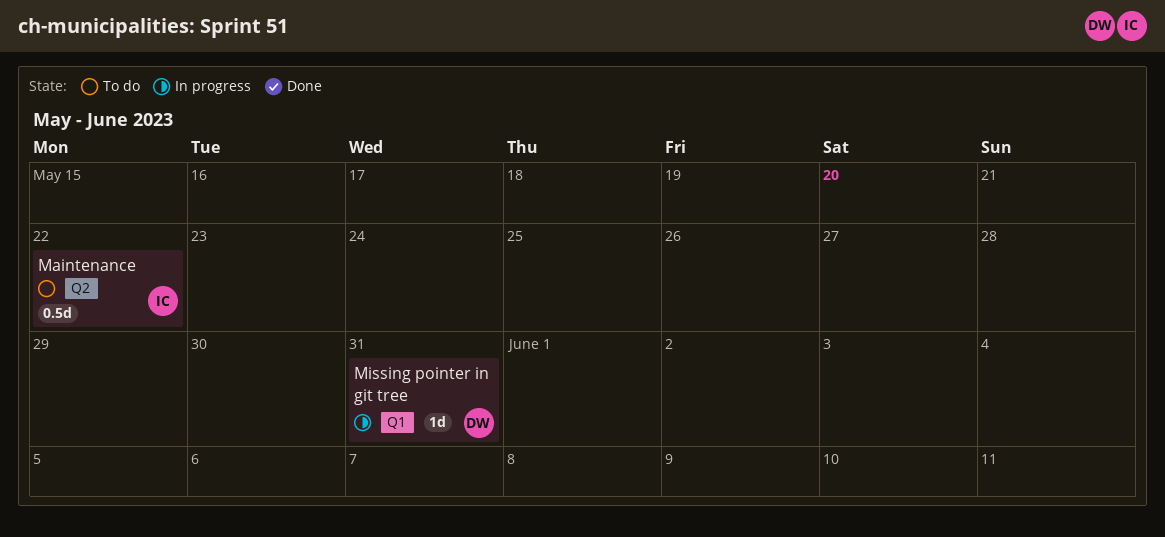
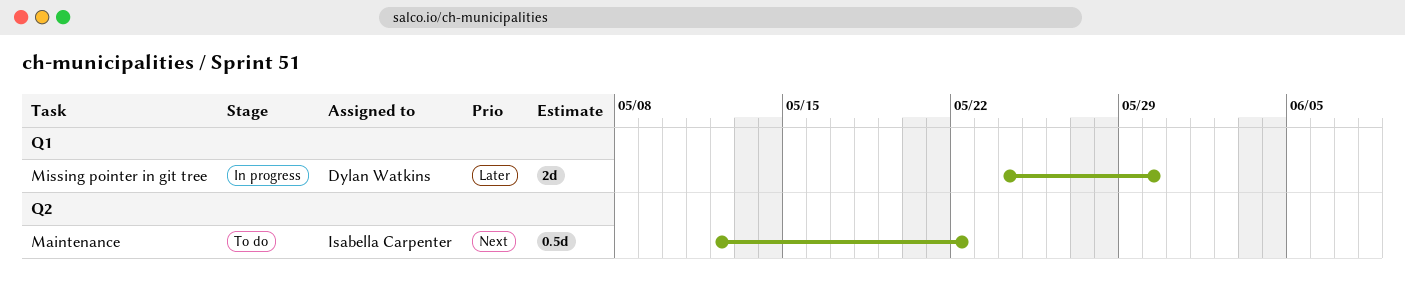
Missing pointer in git tree, estimate: 1d -> 2d
Missing pointer in git tree, due: May 31 -> May 30

